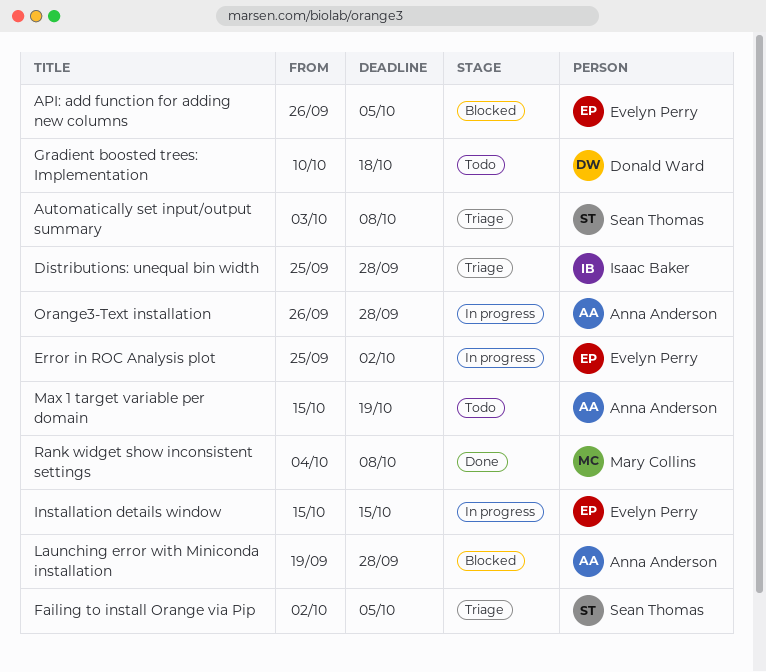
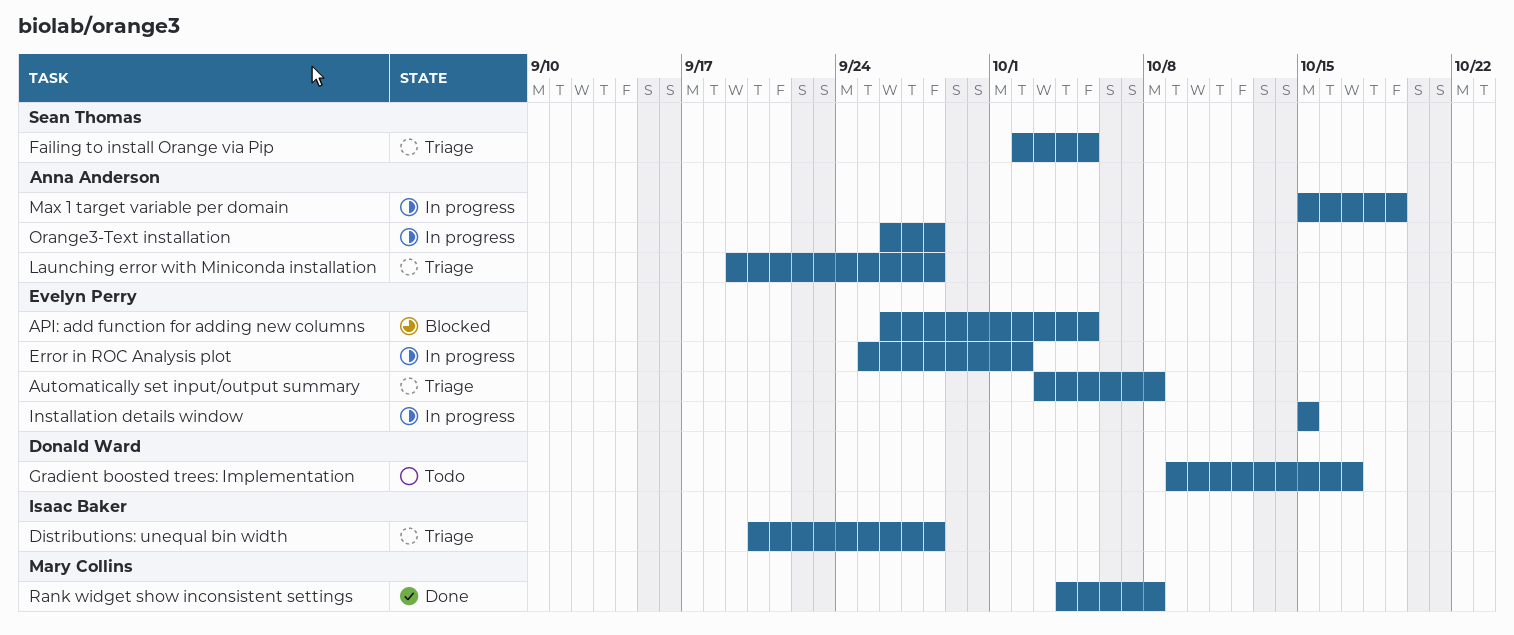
Automatically set input/output summary, owner: Sean Thomas -> Evelyn Perry
Distributions: unequal bin width, start: Sep 25 -> Sep 20
Gradient boosted trees: Implementation, start: Oct 10 -> Oct 9
Gradient boosted trees: Implementation, due: Oct 18 -> Oct 17
Launching error with Miniconda installation, status: Blocked -> Triage
Max 1 target variable per domain, status: Todo -> In progress

